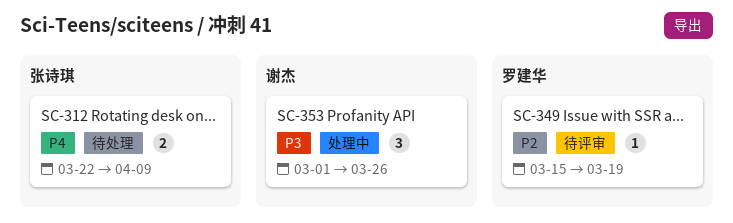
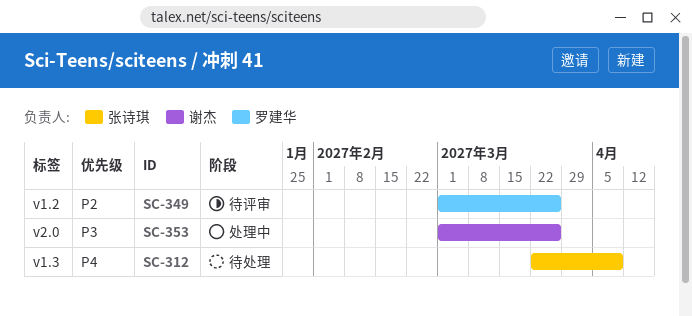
SC-349, start: Mar 15 -> Mar 1
SC-349, due: Mar 19 -> Mar 26

